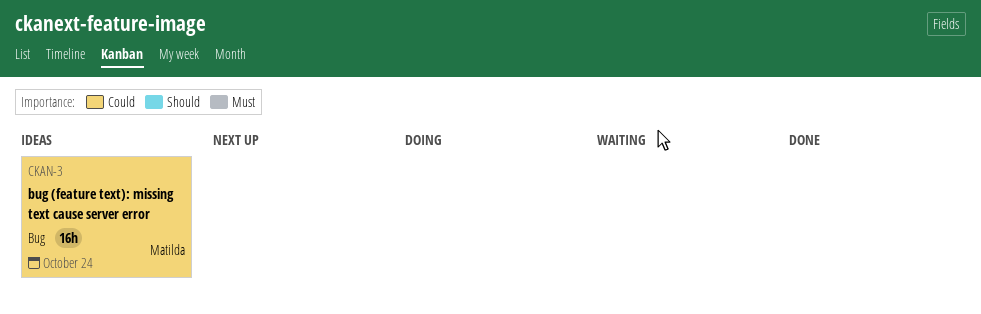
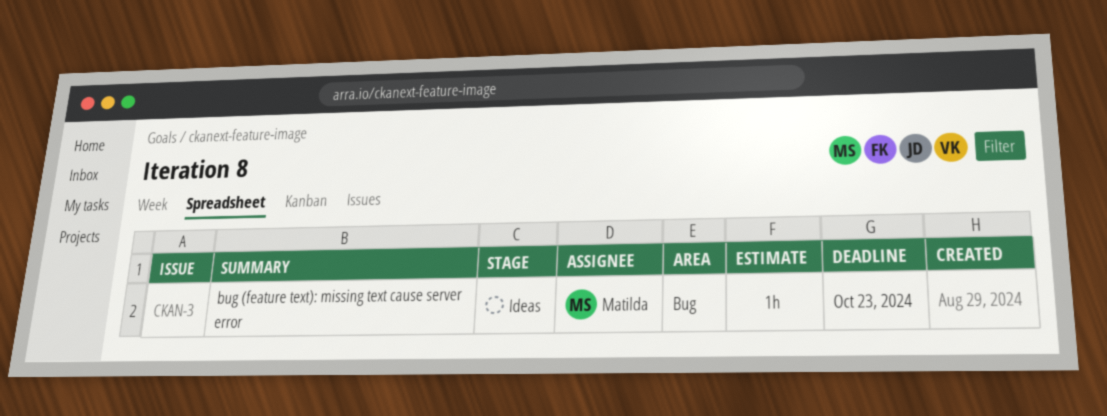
CKAN-3, estimate: 16h -> 1h
CKAN-3, due: Oct 24 -> Oct 23

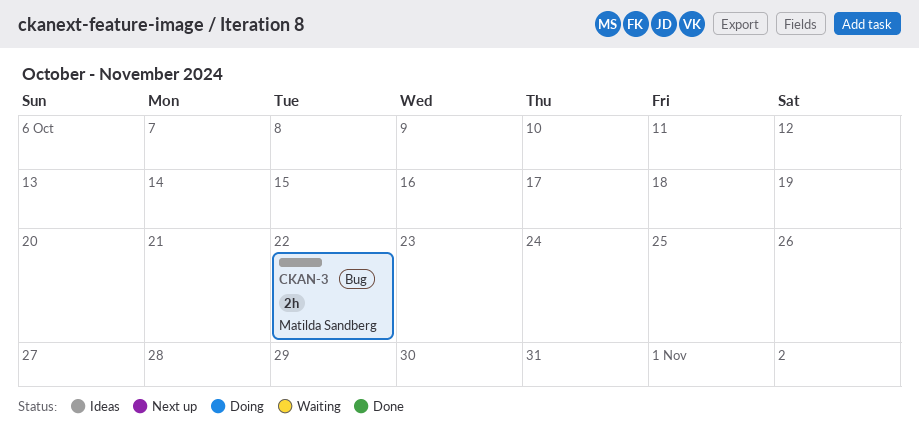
CKAN-3, estimate: 1h -> 2h
CKAN-3, due: Oct 23 -> Oct 22

